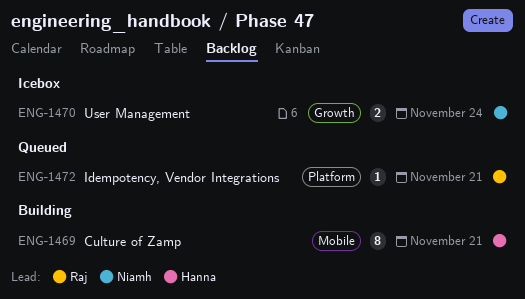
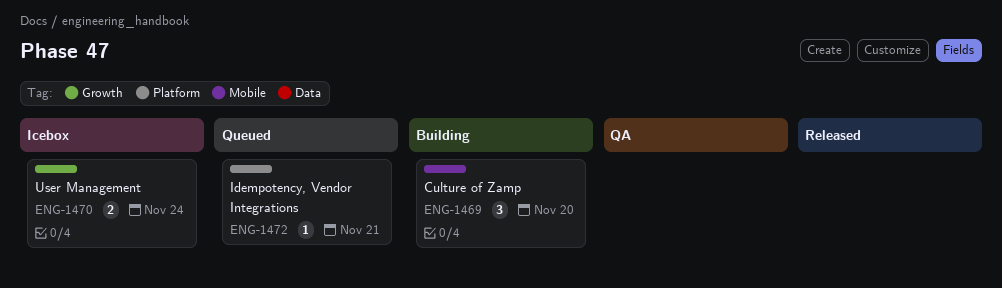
ENG-1469, estimate: 8 -> 3
ENG-1469, due: Nov 21 -> Nov 20

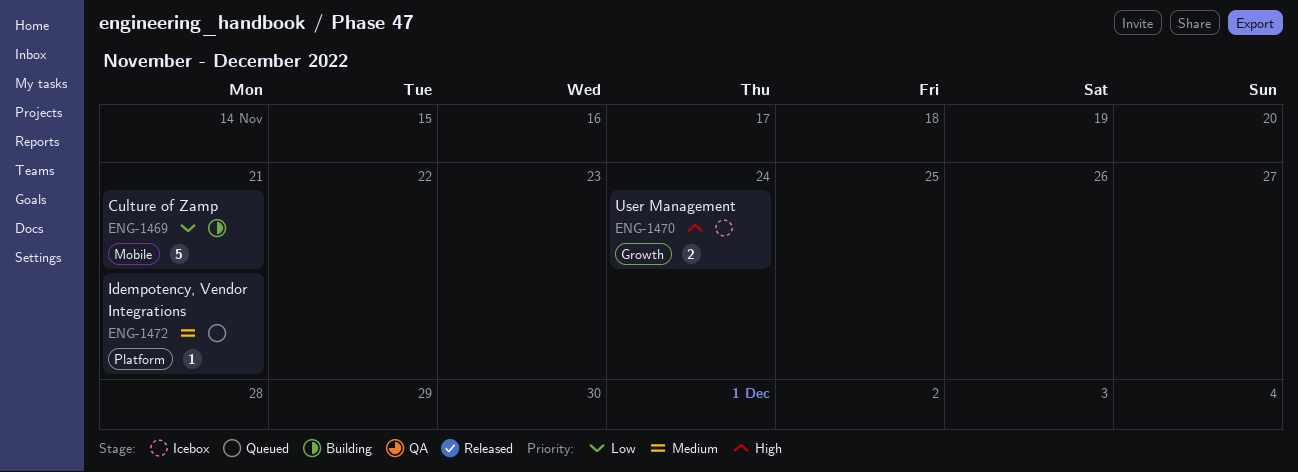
ENG-1469, estimate: 3 -> 5
ENG-1469, due: Nov 20 -> Nov 21

